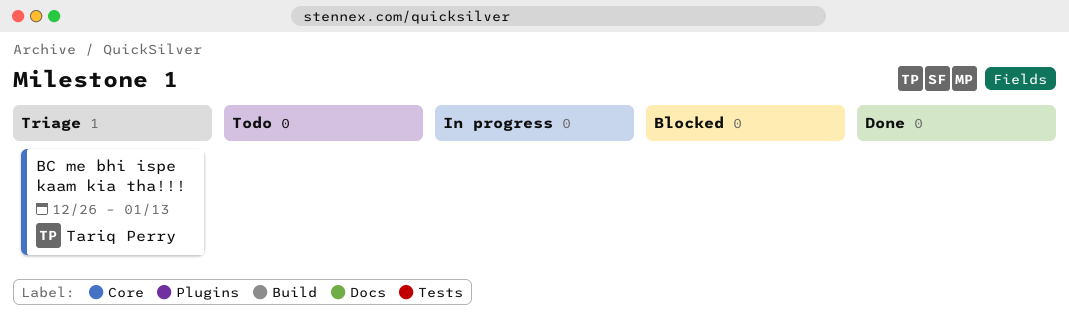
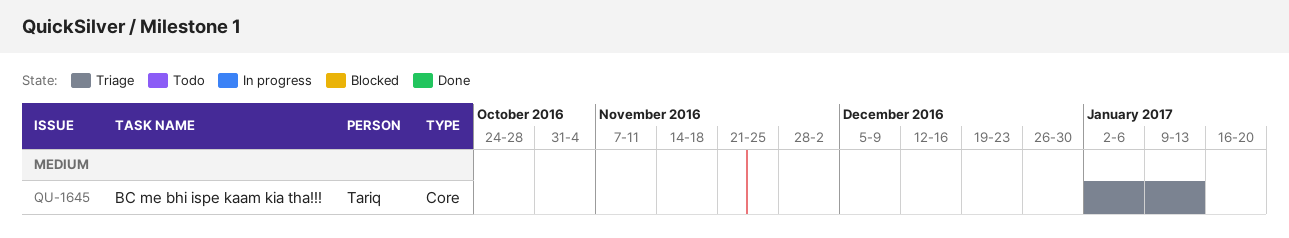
BC me bhi ispe kaam kia tha!!!, start: Dec 26 -> Jan 2

